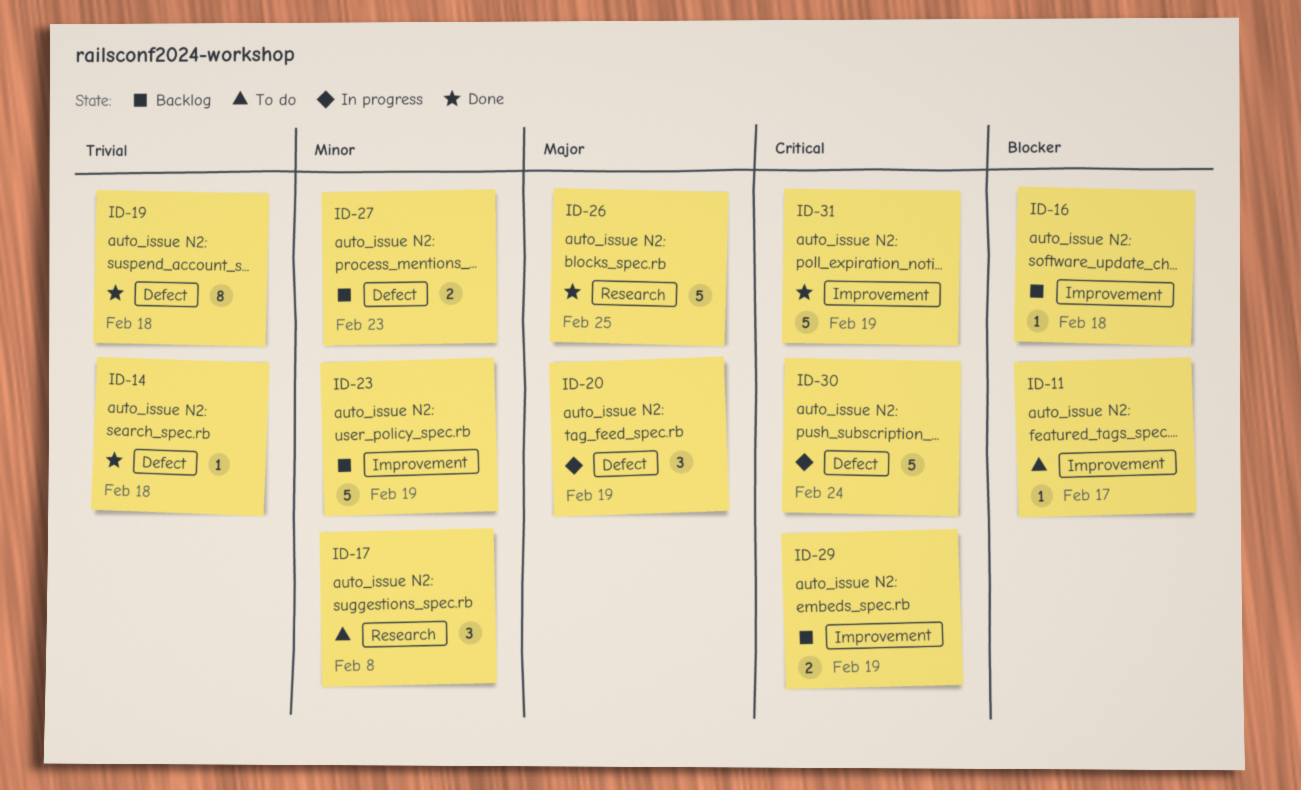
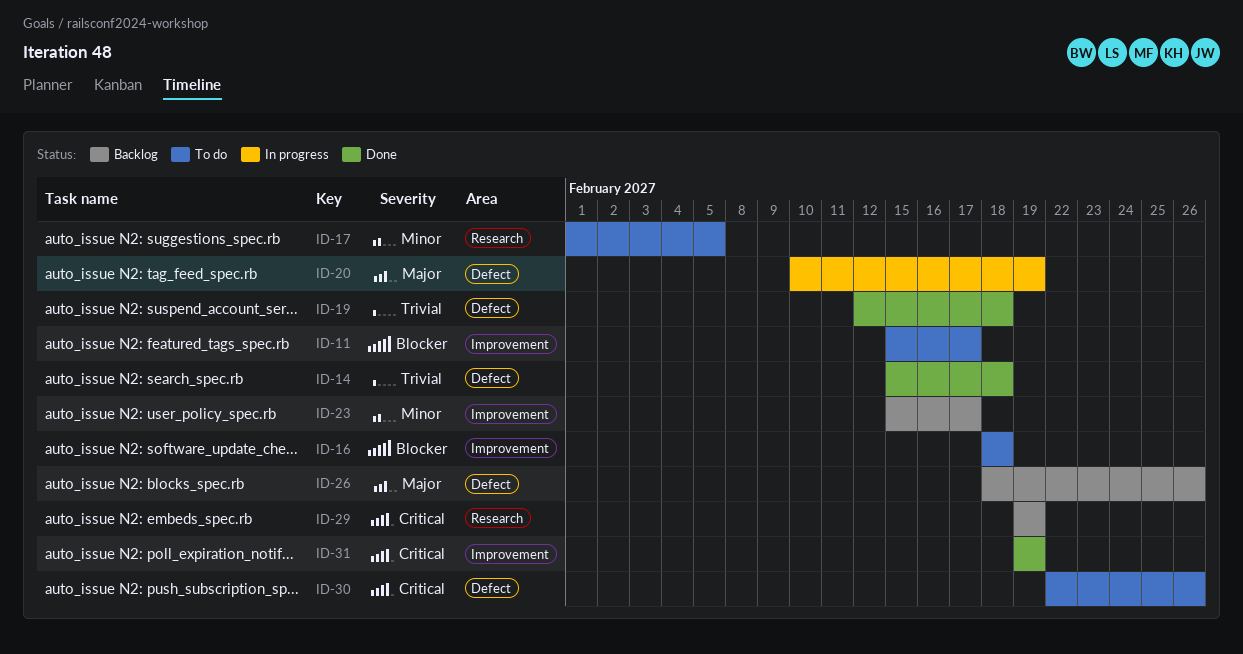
ID-16, status: Backlog -> To do
ID-17, due: Feb 8 -> Feb 5
ID-23, due: Feb 19 -> Feb 17
ID-26, status: Done -> Backlog
ID-26, label: Research -> Defect
ID-26, due: Feb 25 -> Feb 26
ID-27: present -> none
ID-29, label: Improvement -> Research
ID-30, status: In progress -> To do
ID-30, due: Feb 24 -> Feb 26

